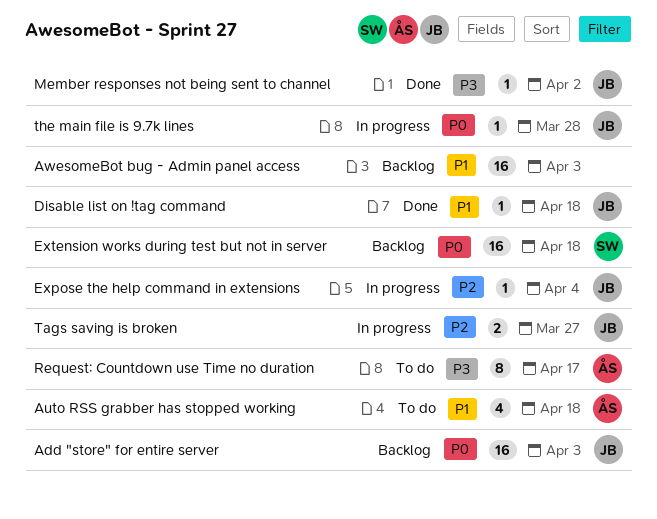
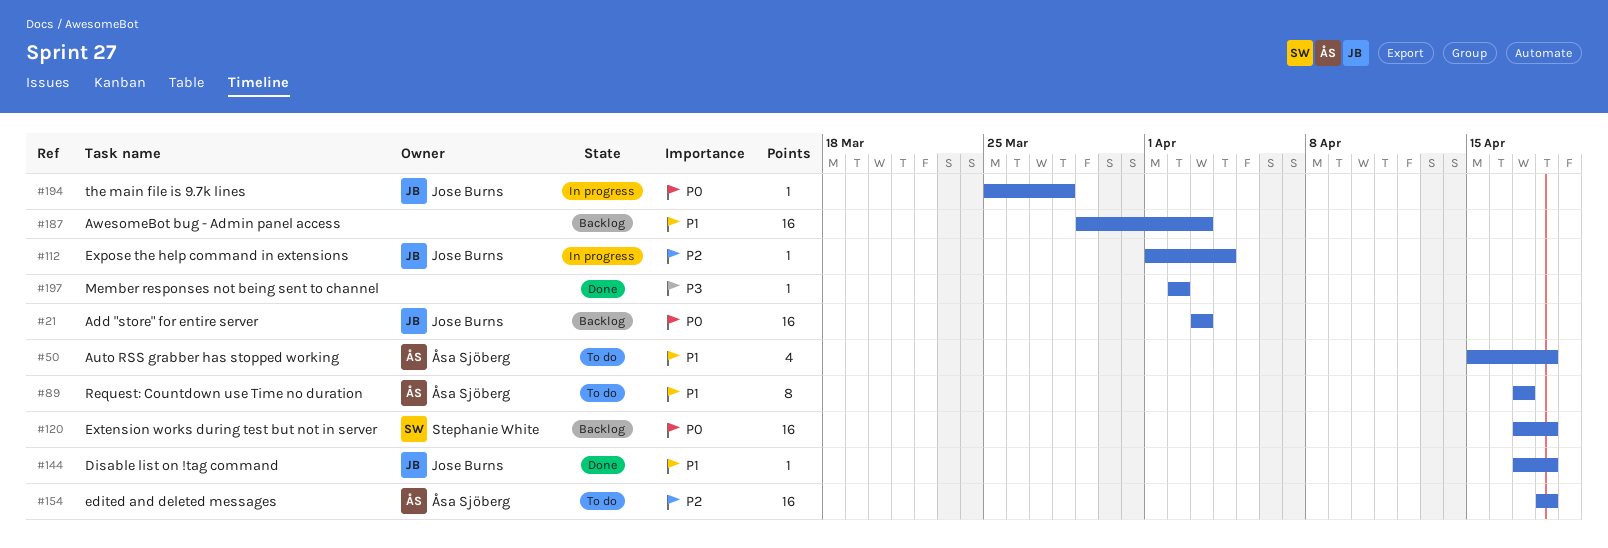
edited and deleted messages: none -> present
Member responses not being sent to channel, owner: Jose Burns -> none
Request: Countdown use Time no duration, priority: P3 -> P1
Tags saving is broken: present -> none

